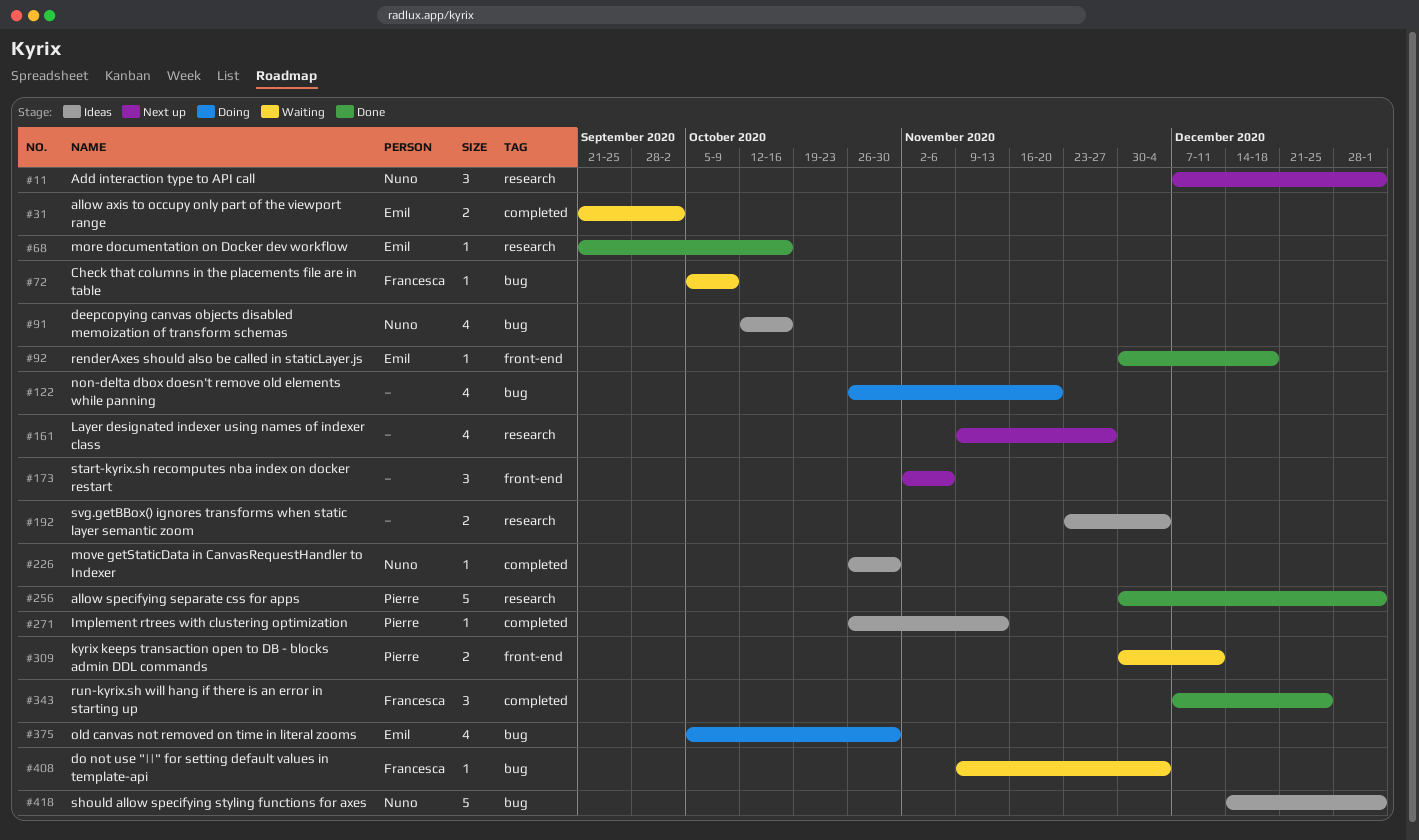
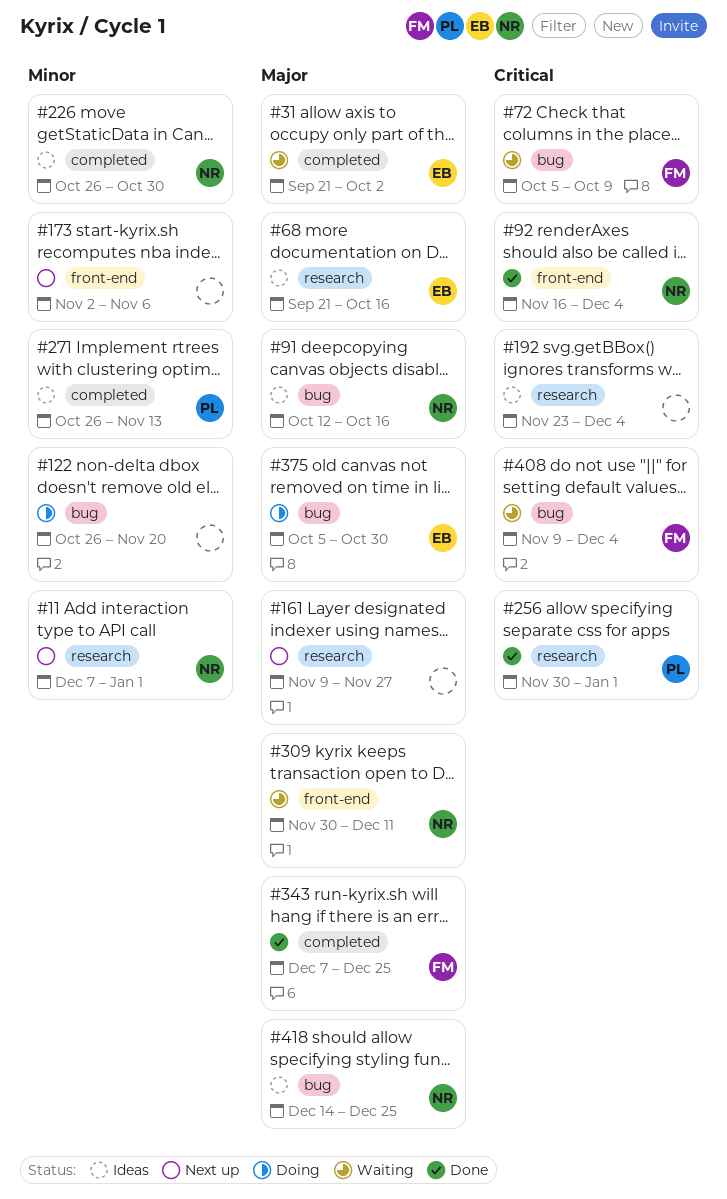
#68, status: Done -> Ideas
#92, owner: Emil -> Nuno
#92, start: Nov 30 -> Nov 16
#92, due: Dec 18 -> Dec 4
#309, owner: Pierre -> Nuno
#418, due: Jan 1 -> Dec 25

